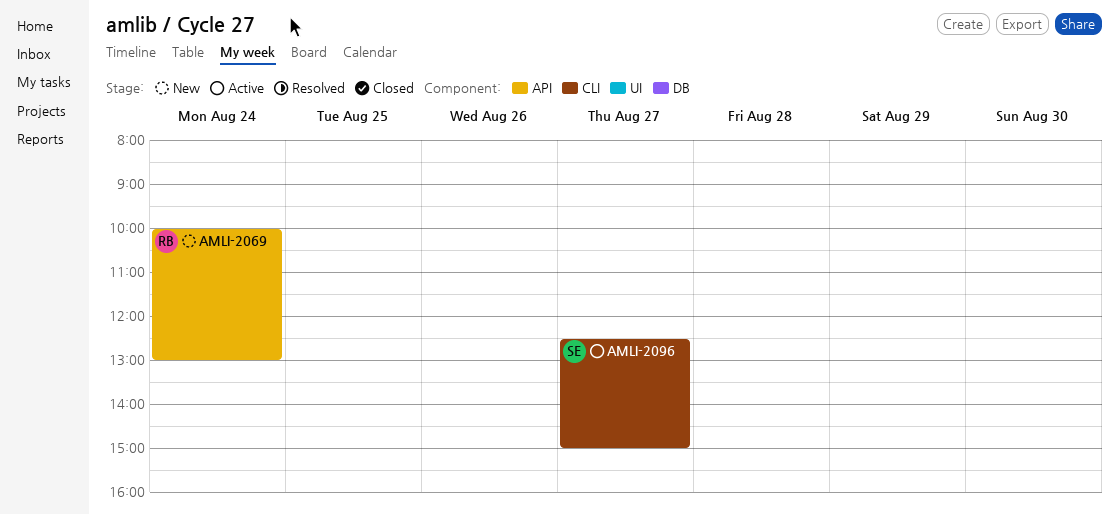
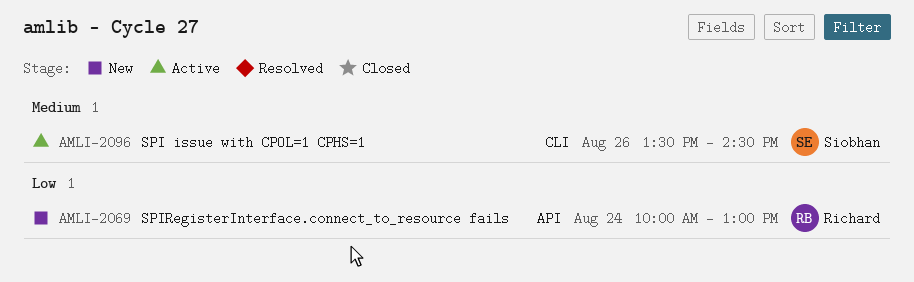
AMLI-2096, day: Aug 27 -> Aug 26
AMLI-2096, begins: 12:30 -> 13:30
AMLI-2096, ends: 15:00 -> 14:30

